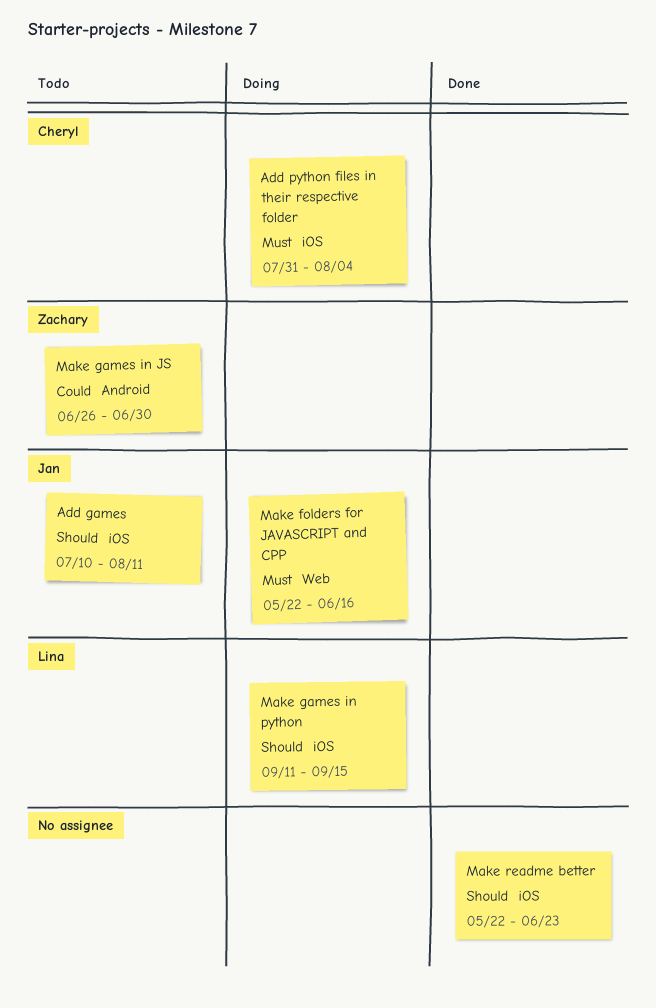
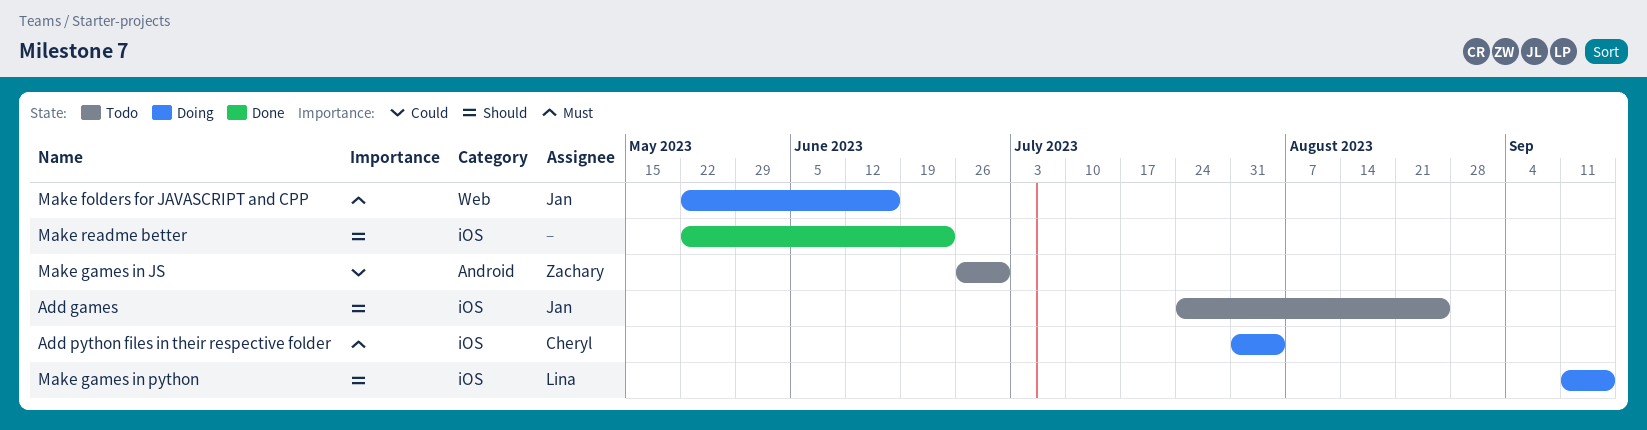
Add games, start: Jul 10 -> Jul 24
Add games, due: Aug 11 -> Aug 25

